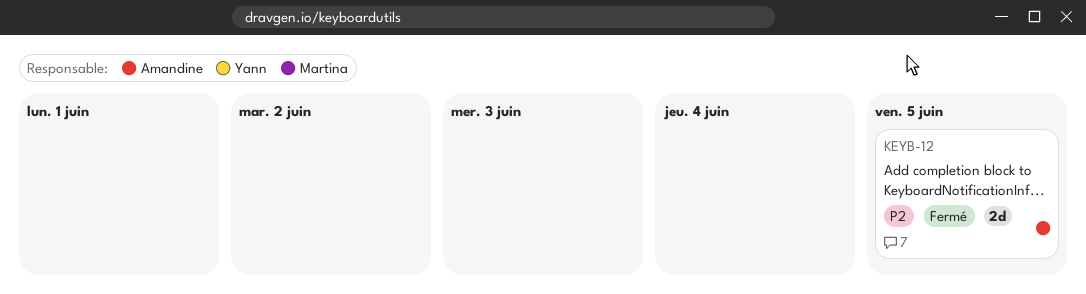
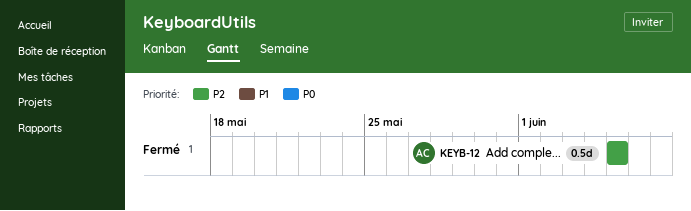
KEYB-12, estimate: 2d -> 0.5d

